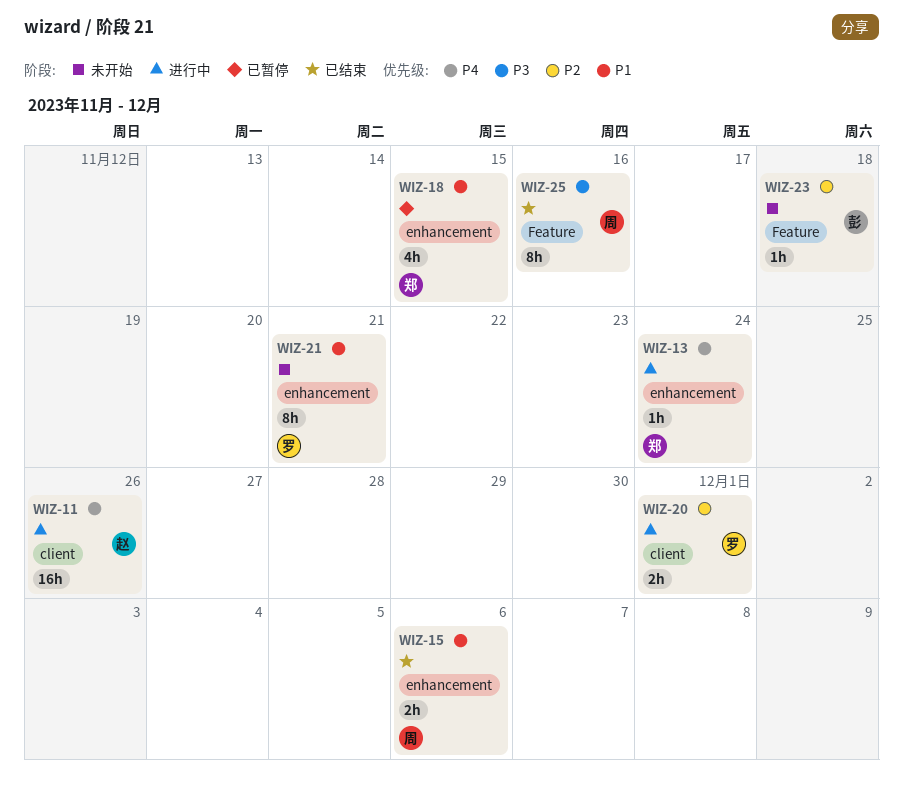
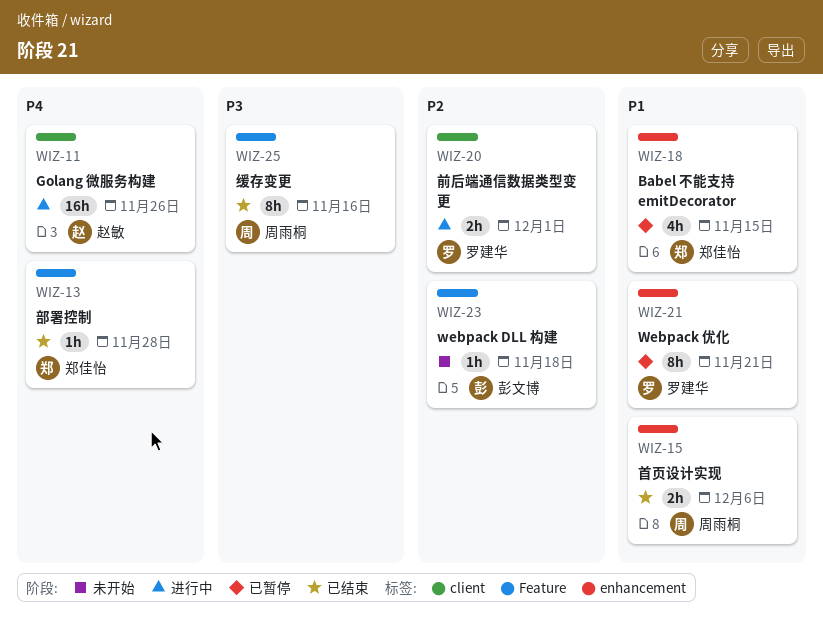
WIZ-13, status: 进行中 -> 已结束
WIZ-13, label: enhancement -> Feature
WIZ-13, due: Nov 24 -> Nov 28
WIZ-21, status: 未开始 -> 已暂停

